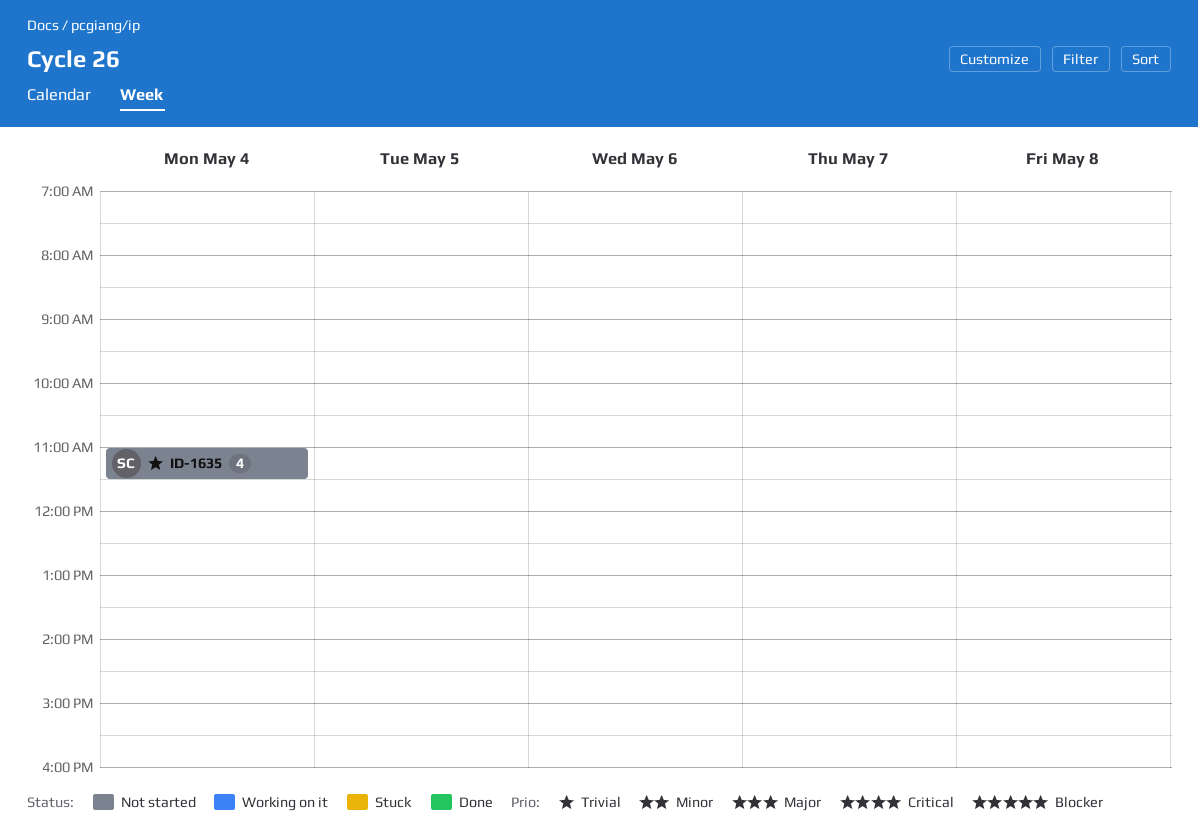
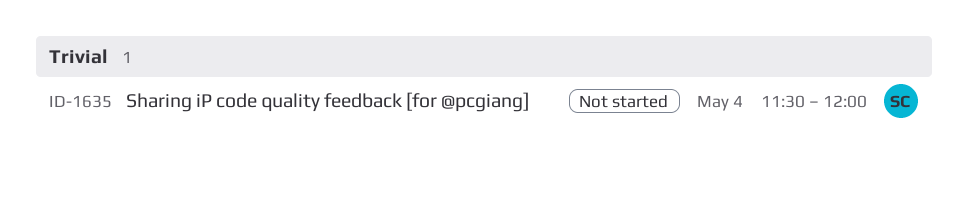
ID-1635, begins: 11:00 -> 11:30
ID-1635, ends: 11:30 -> 12:00

